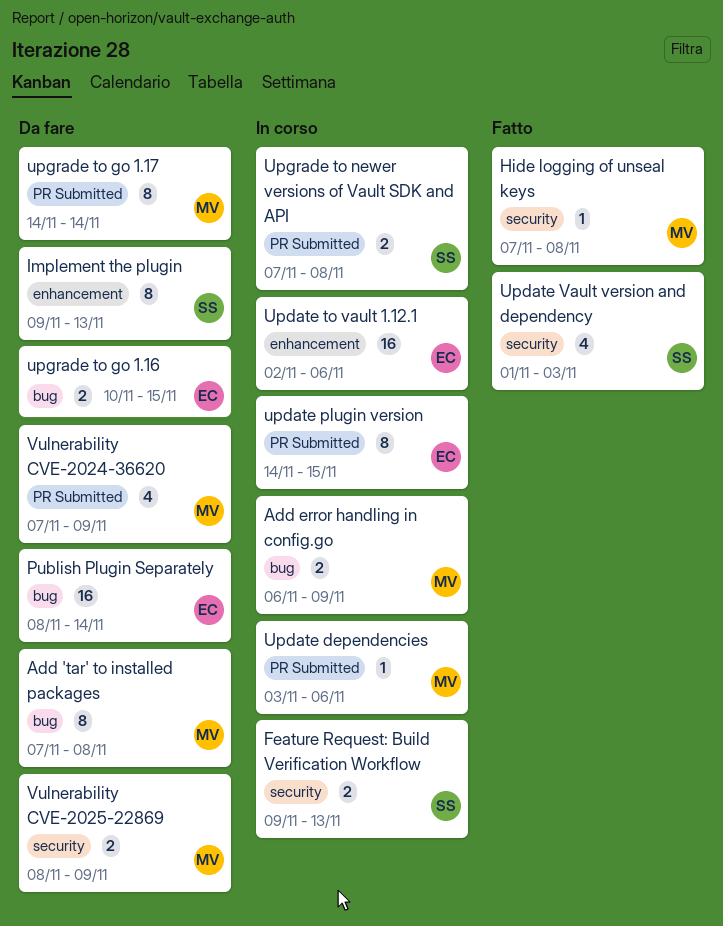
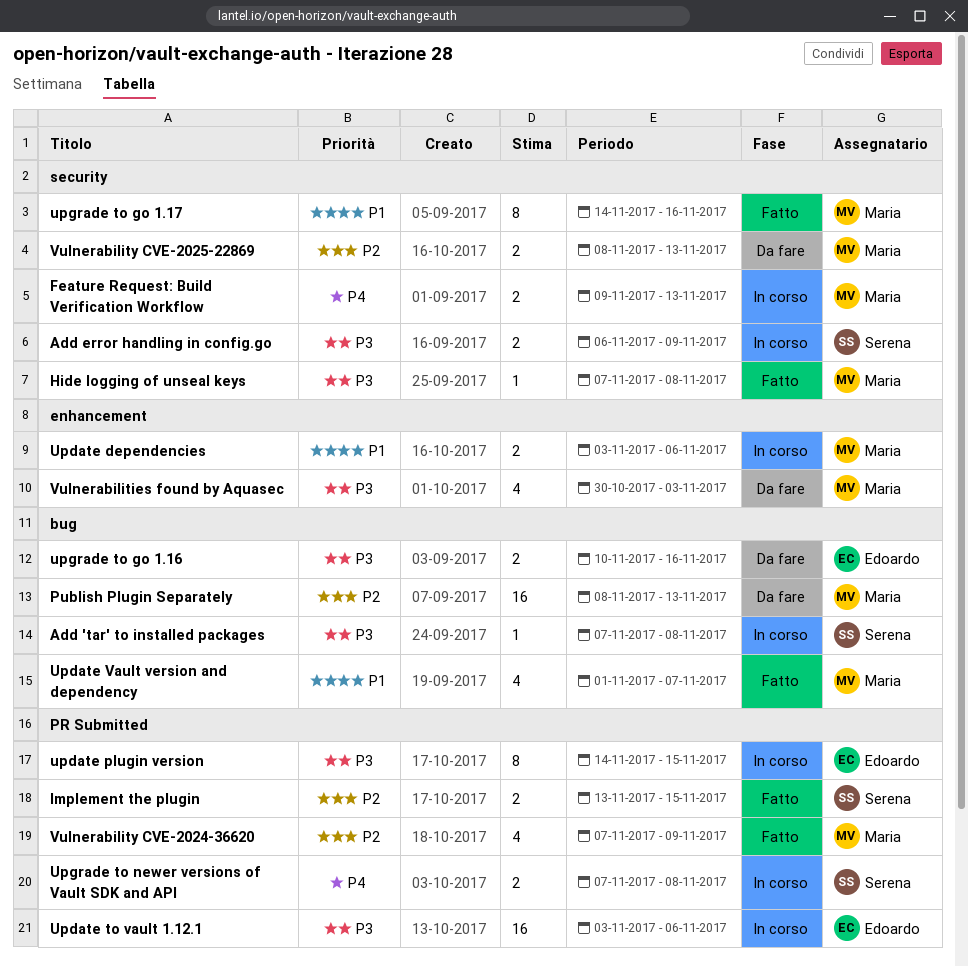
Add 'tar' to installed packages, status: Da fare -> In corso
Add 'tar' to installed packages, owner: Maria -> Serena
Add 'tar' to installed packages, estimate: 8 -> 1
Add error handling in config.go, owner: Maria -> Serena
Add error handling in config.go, label: bug -> security
Feature Request: Build Verification Workflow, owner: Serena -> Maria
Implement the plugin, status: Da fare -> Fatto
Implement the plugin, label: enhancement -> PR Submitted
Implement the plugin, estimate: 8 -> 2
Implement the plugin, start: Nov 9 -> Nov 13
Implement the plugin, due: Nov 13 -> Nov 15
Publish Plugin Separately, owner: Edoardo -> Maria
Publish Plugin Separately, due: Nov 14 -> Nov 13
Update dependencies, label: PR Submitted -> enhancement
Update dependencies, estimate: 1 -> 2
Update to vault 1.12.1, label: enhancement -> PR Submitted
Update to vault 1.12.1, start: Nov 2 -> Nov 3
Update Vault version and dependency, owner: Serena -> Maria
Update Vault version and dependency, label: security -> bug
Update Vault version and dependency, due: Nov 3 -> Nov 7
upgrade to go 1.16, due: Nov 15 -> Nov 16
upgrade to go 1.17, status: Da fare -> Fatto
upgrade to go 1.17, label: PR Submitted -> security
upgrade to go 1.17, due: Nov 14 -> Nov 16
Vulnerabilities found by Aquasec: none -> present
Vulnerability CVE-2024-36620, status: Da fare -> Fatto
Vulnerability CVE-2025-22869, due: Nov 9 -> Nov 13

